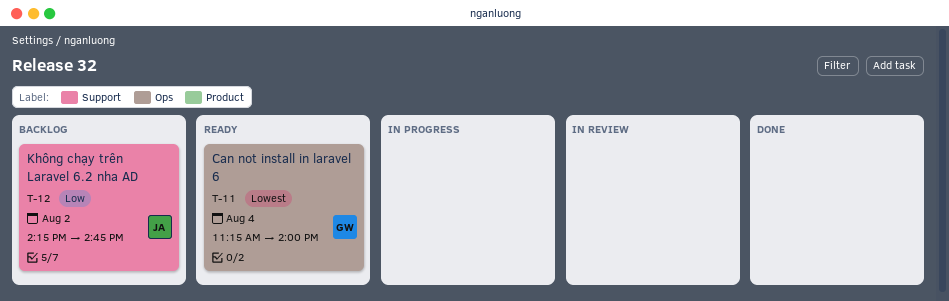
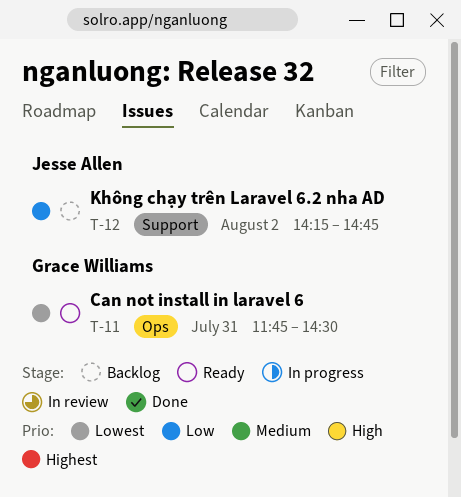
T-11, day: Aug 4 -> Jul 31
T-11, begins: 11:15 -> 11:45
T-11, ends: 14:00 -> 14:30

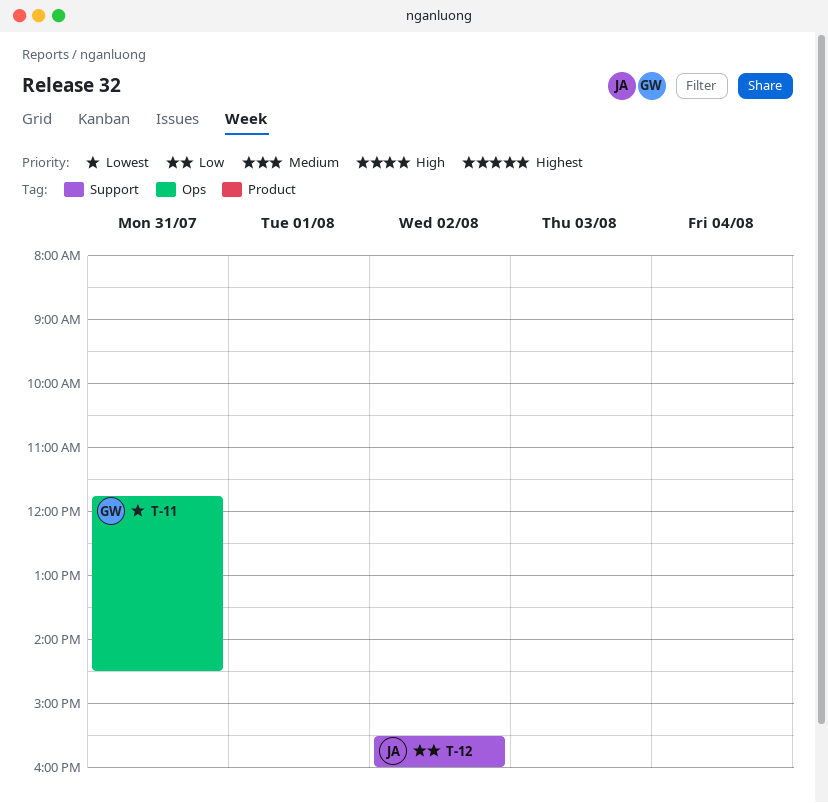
T-12, begins: 14:15 -> 15:30
T-12, ends: 14:45 -> 16:00

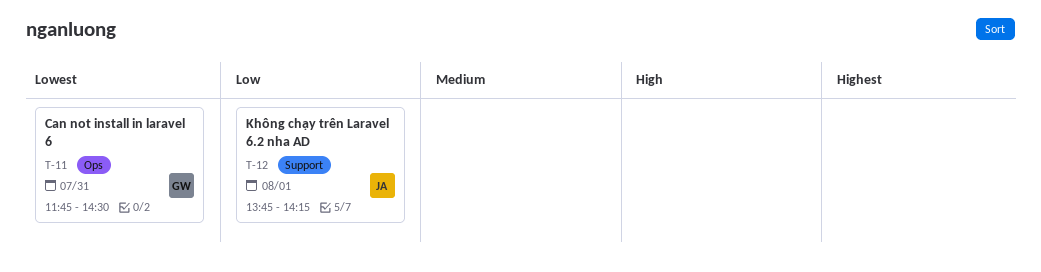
T-12, day: Aug 2 -> Aug 1
T-12, begins: 15:30 -> 13:45
T-12, ends: 16:00 -> 14:15

